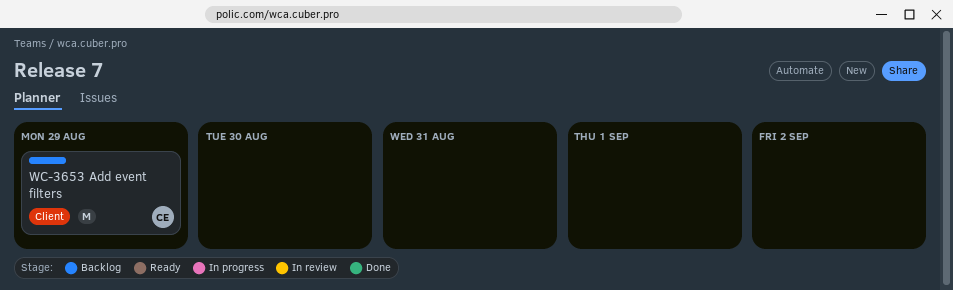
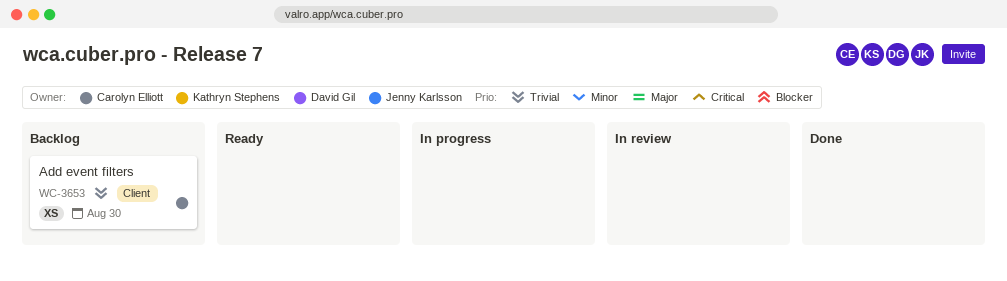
WC-3653, estimate: M -> XS
WC-3653, due: Aug 29 -> Aug 30

